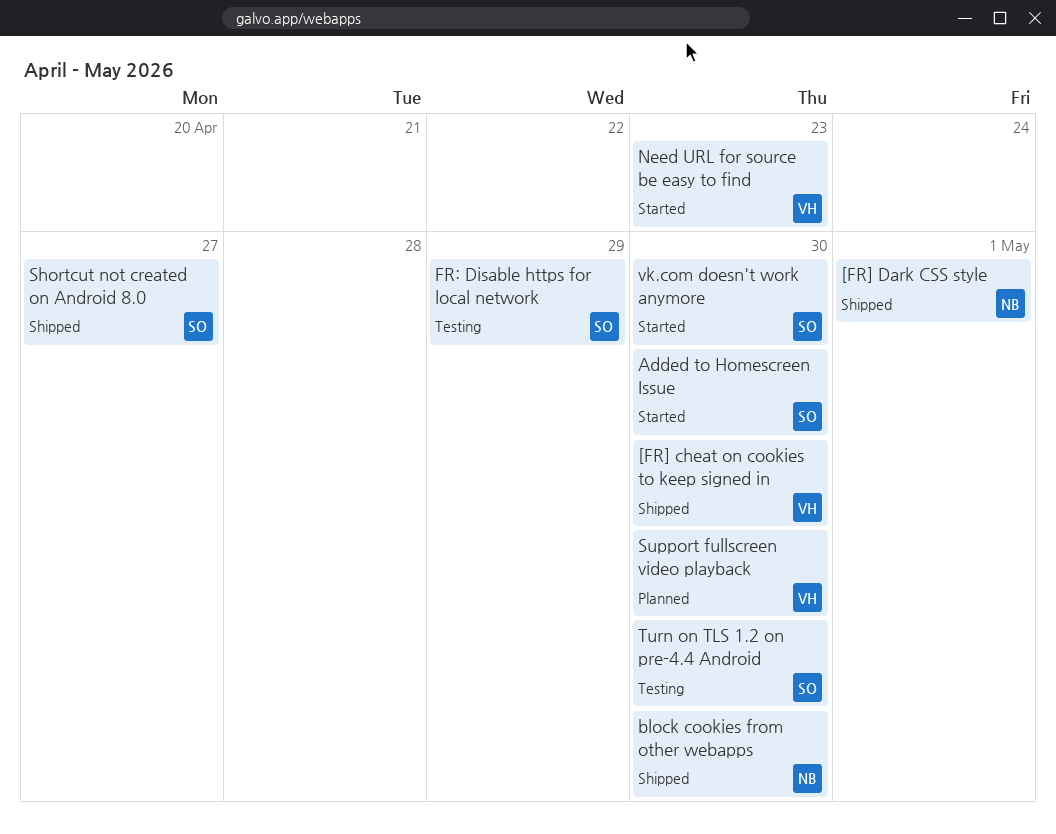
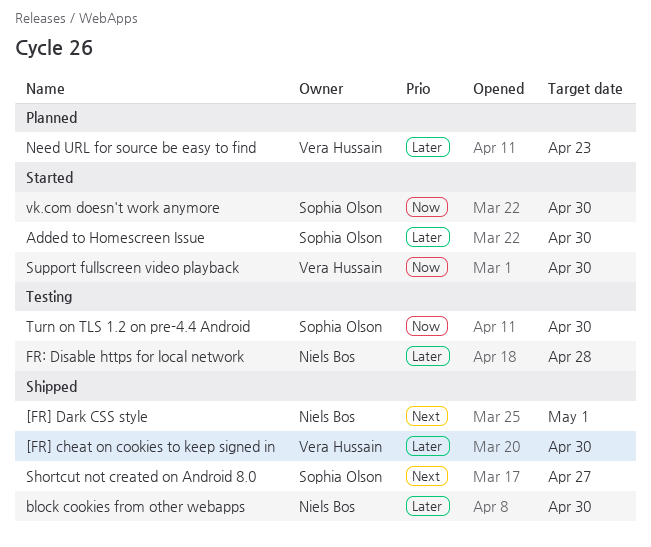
FR: Disable https for local network, owner: Sophia Olson -> Niels Bos
FR: Disable https for local network, due: Apr 29 -> Apr 28
Need URL for source be easy to find, status: Started -> Planned
Support fullscreen video playback, status: Planned -> Started

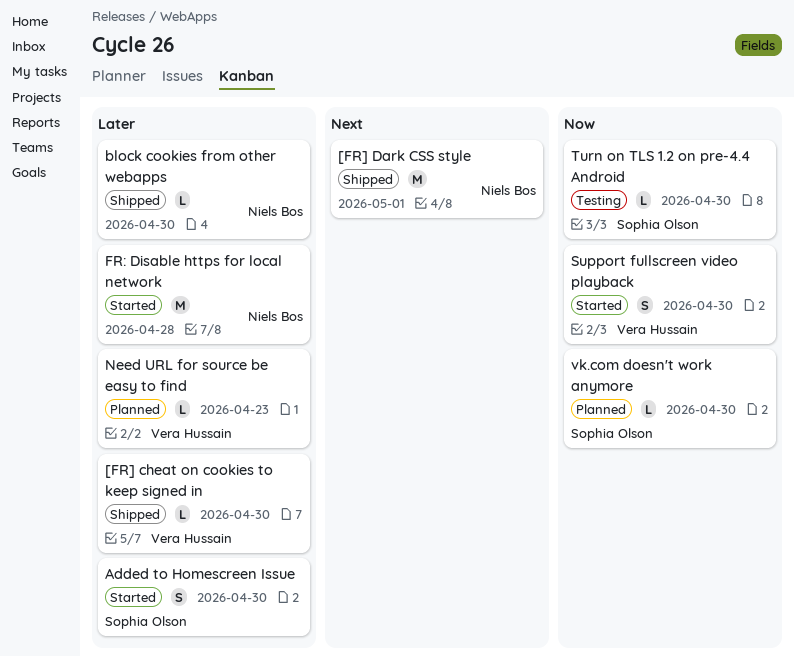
FR: Disable https for local network, status: Testing -> Started
Shortcut not created on Android 8.0: present -> none
vk.com doesn't work anymore, status: Started -> Planned

